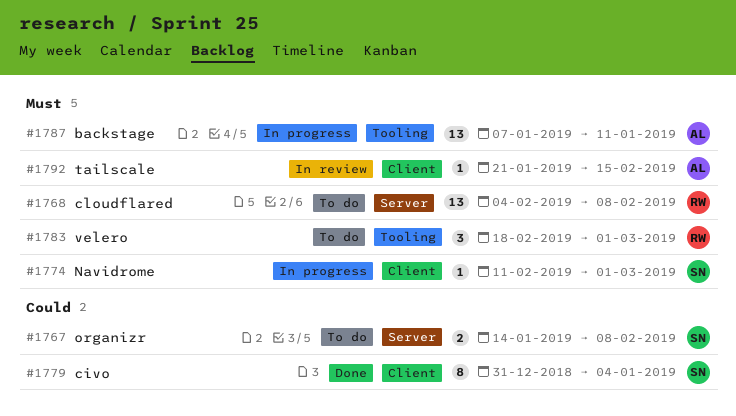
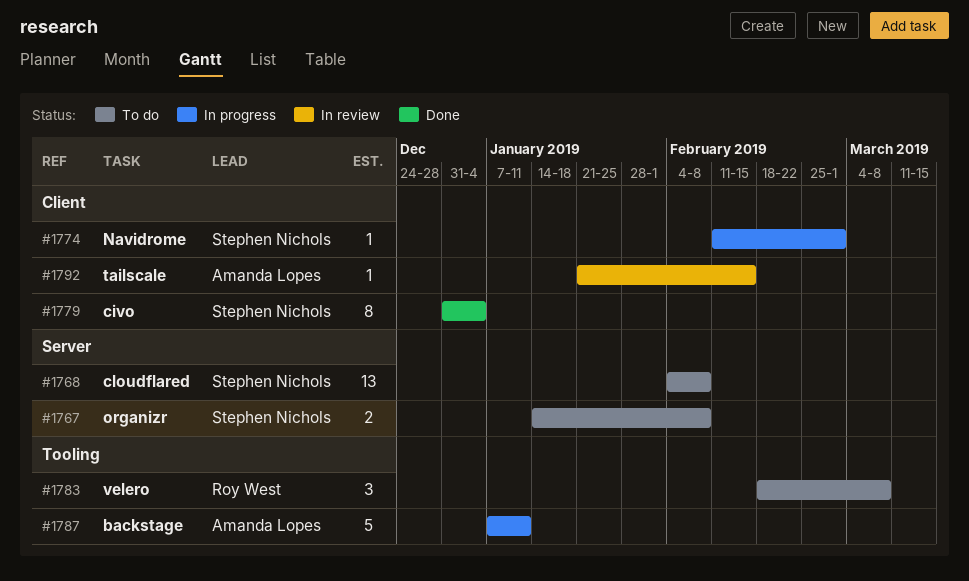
#1768, owner: Roy West -> Stephen Nichols
#1783, due: Mar 1 -> Mar 8
#1787, estimate: 13 -> 5

